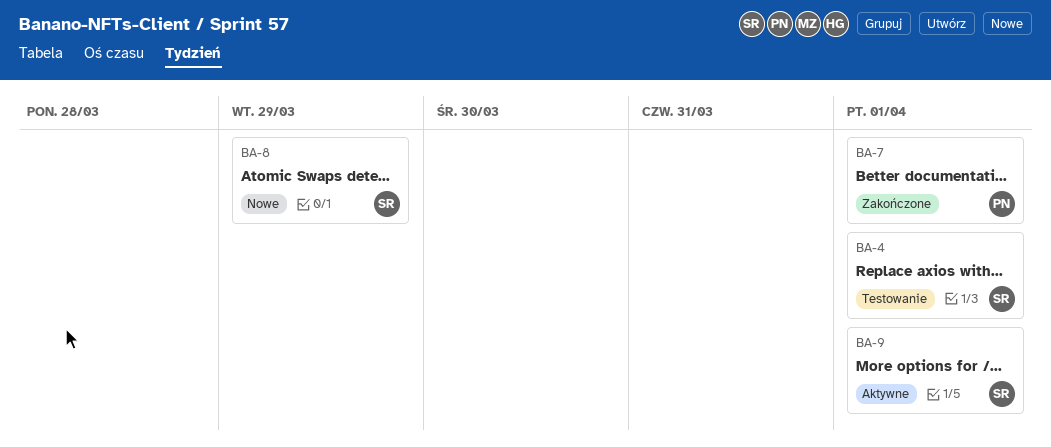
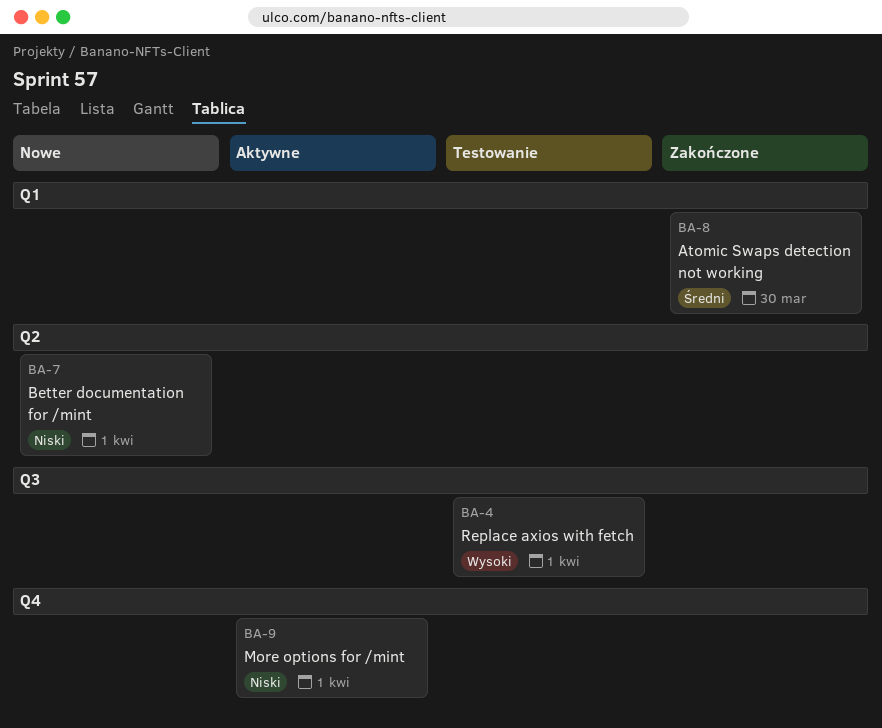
BA-7, status: Zakończone -> Nowe
BA-8, status: Nowe -> Zakończone
BA-8, due: Mar 29 -> Mar 30

